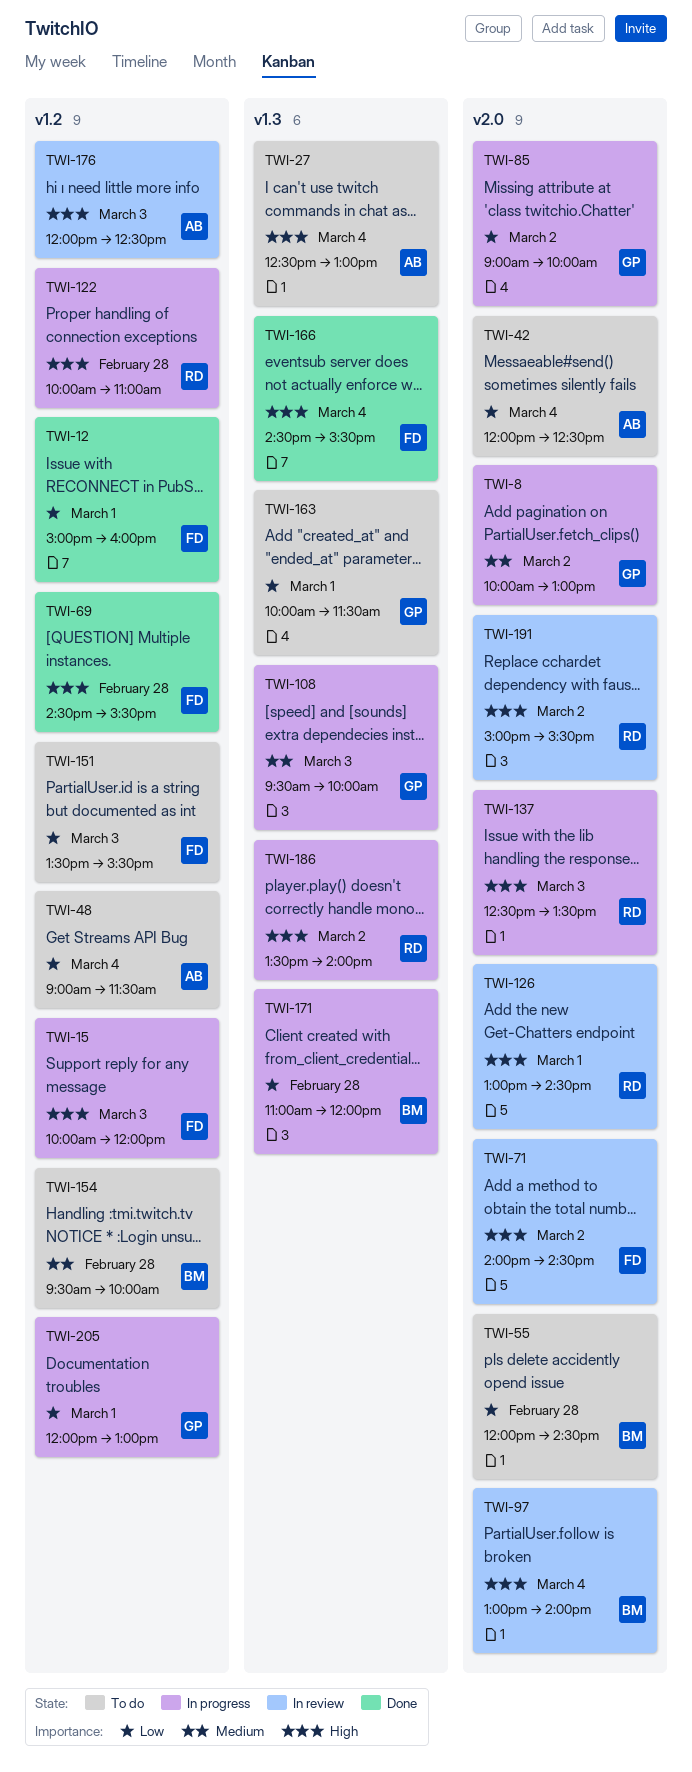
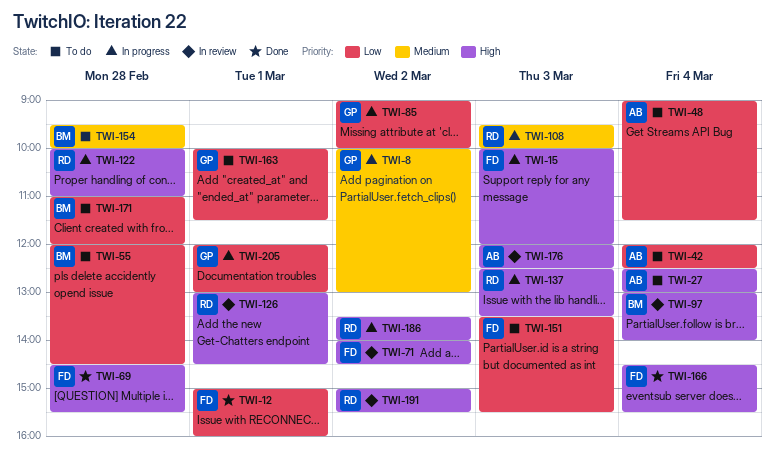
TWI-108, owner: GP -> RD
TWI-171, status: In progress -> To do

